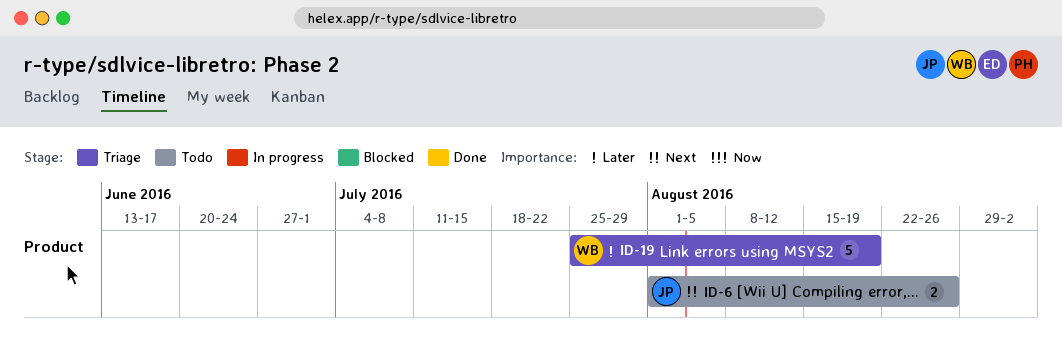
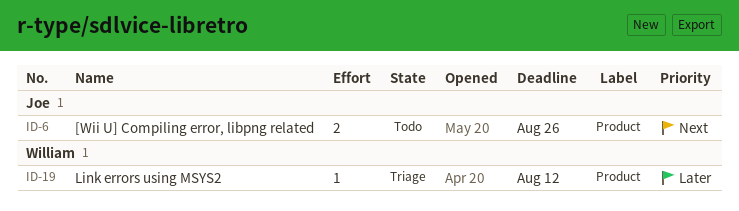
ID-19, estimate: 5 -> 1
ID-19, due: Aug 19 -> Aug 12

